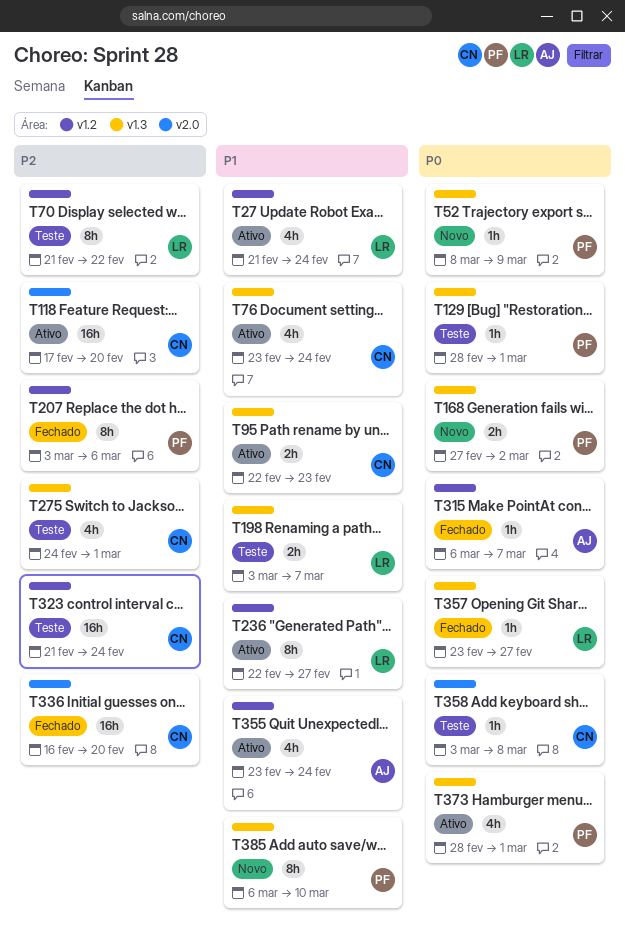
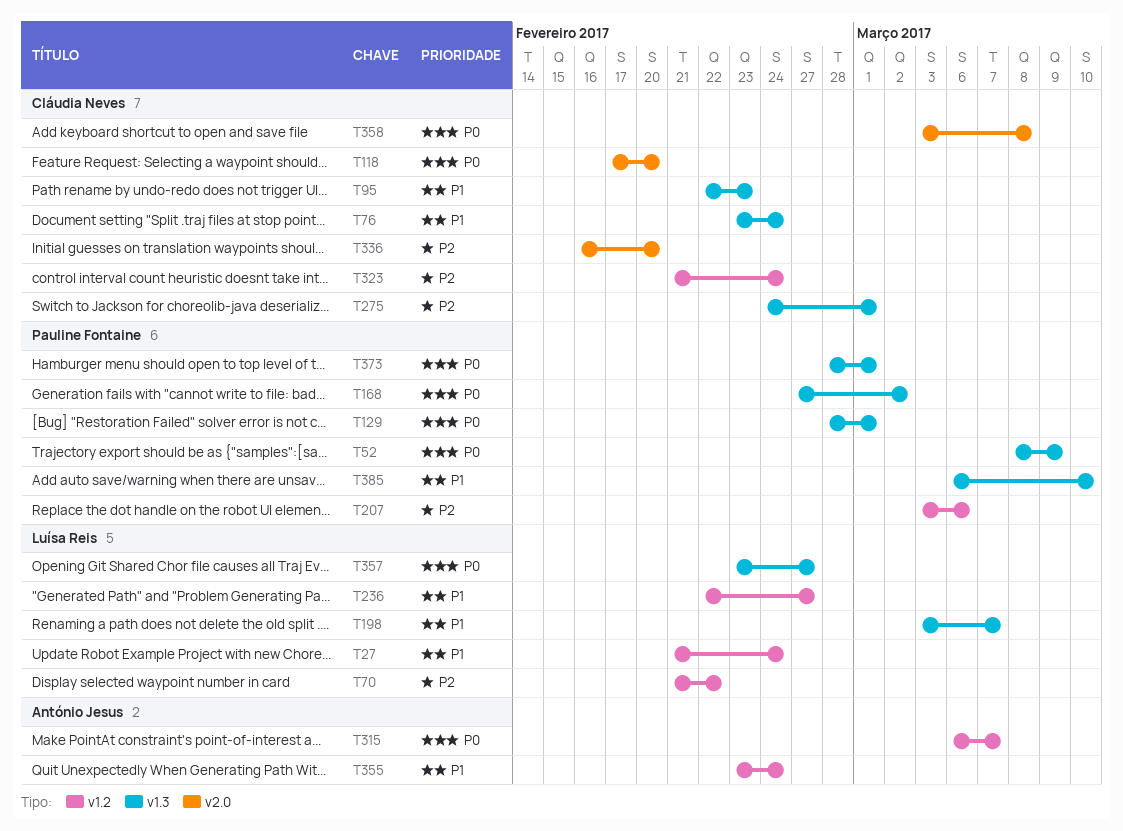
T118, priority: P2 -> P0

